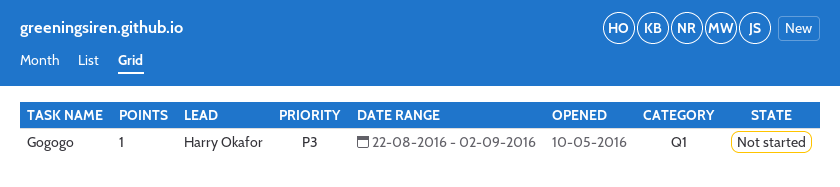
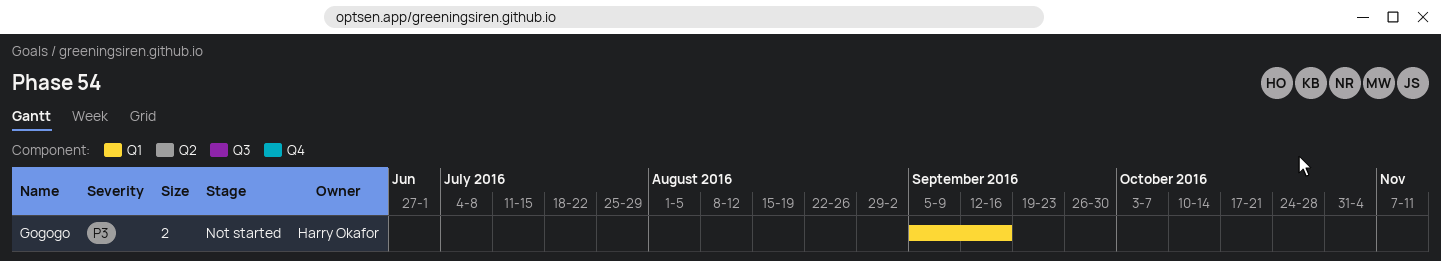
Gogogo, estimate: 1 -> 2
Gogogo, start: Aug 22 -> Sep 5
Gogogo, due: Sep 2 -> Sep 16

